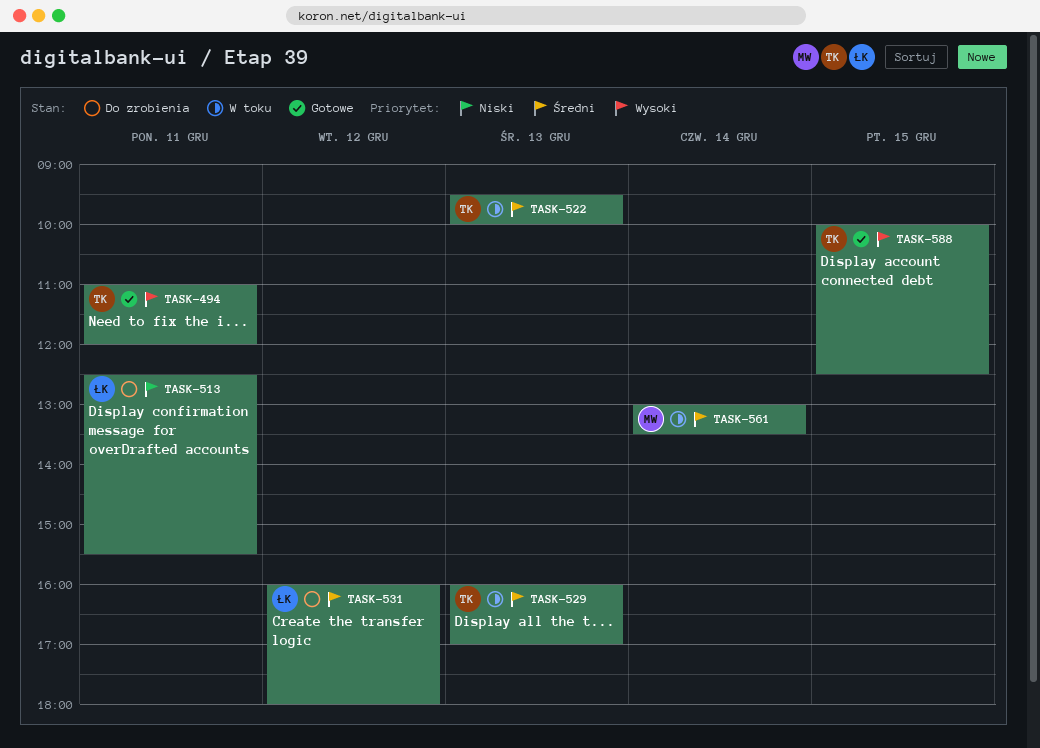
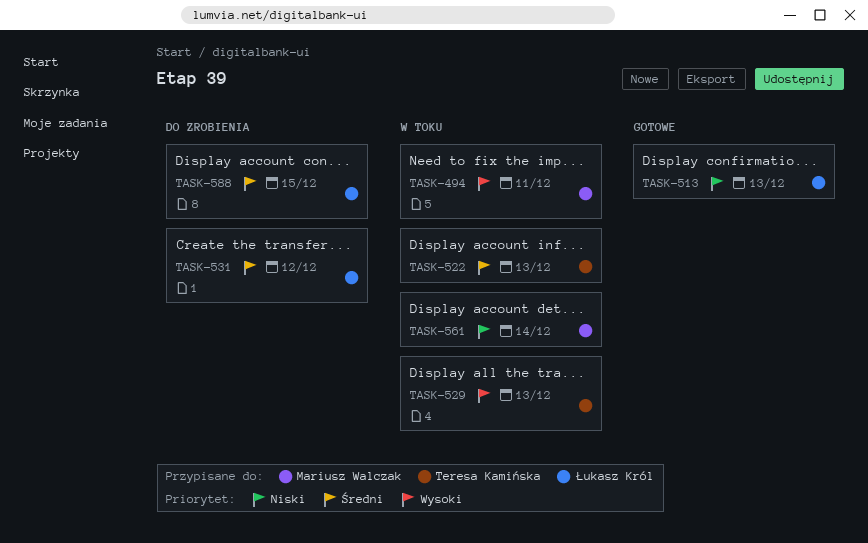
TASK-494, status: Gotowe -> W toku
TASK-494, owner: Teresa Kamińska -> Mariusz Walczak
TASK-513, status: Do zrobienia -> Gotowe
TASK-513, day: Dec 11 -> Dec 13
TASK-529, priority: Średni -> Wysoki
TASK-561, priority: Średni -> Niski
TASK-588, status: Gotowe -> Do zrobienia
TASK-588, owner: Teresa Kamińska -> Łukasz Król
TASK-588, priority: Wysoki -> Średni

